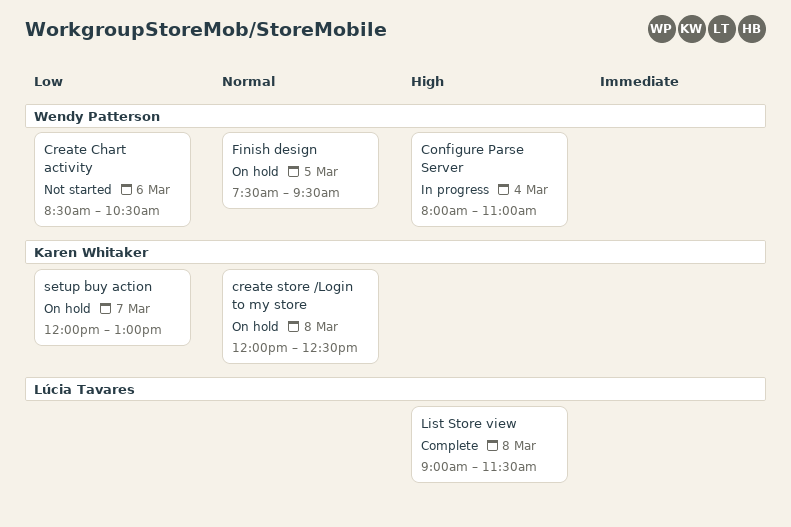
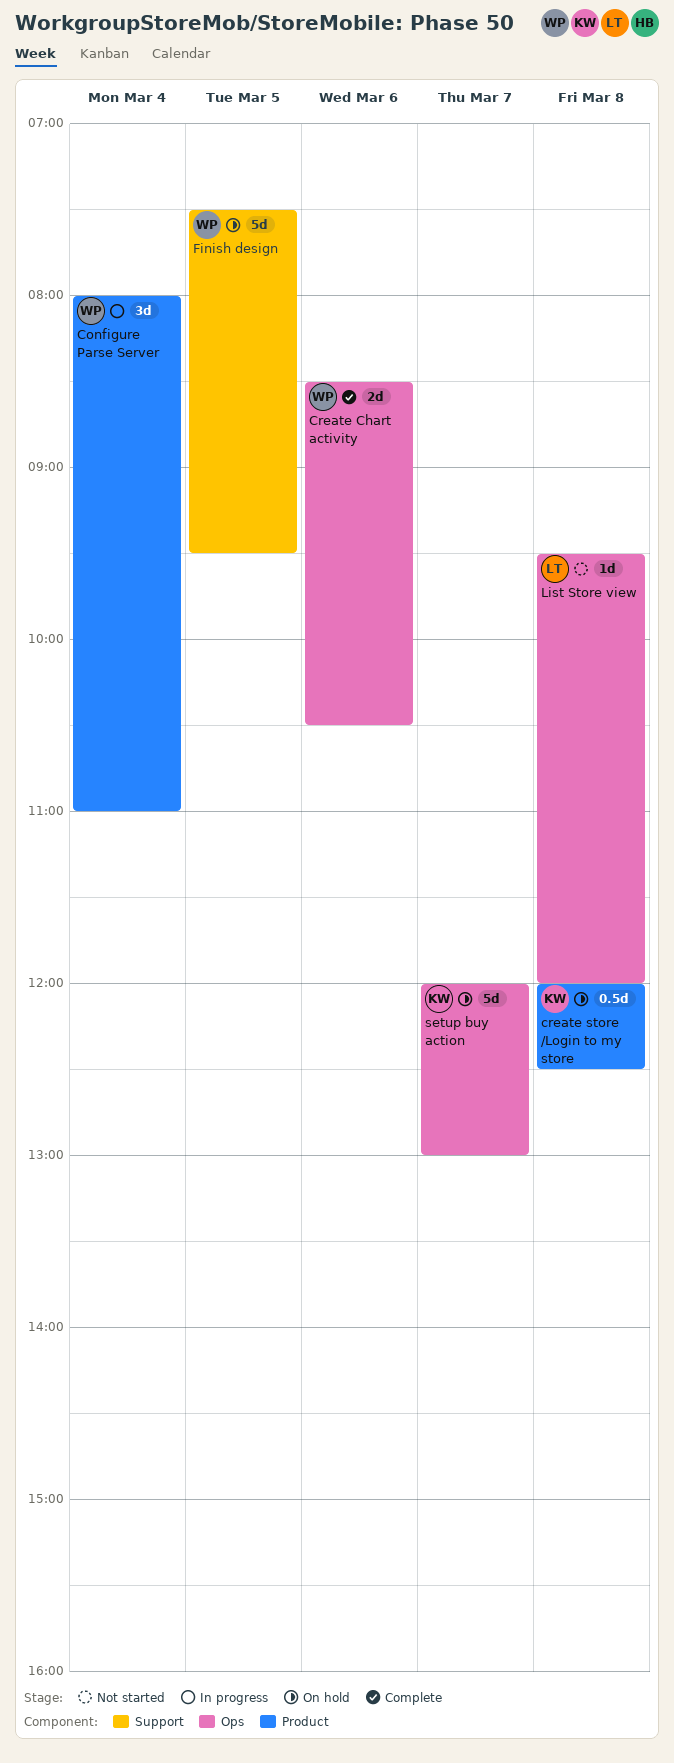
Create Chart activity, status: Not started -> Complete
List Store view, status: Complete -> Not started
List Store view, begins: 09:00 -> 09:30
List Store view, ends: 11:30 -> 12:00

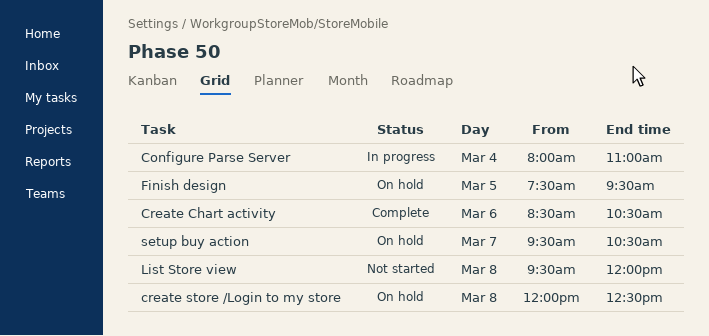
setup buy action, begins: 12:00 -> 09:30
setup buy action, ends: 13:00 -> 10:30

